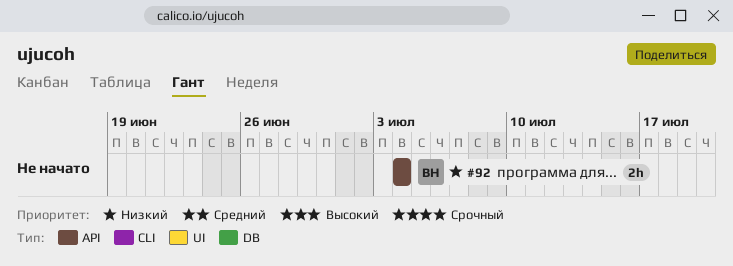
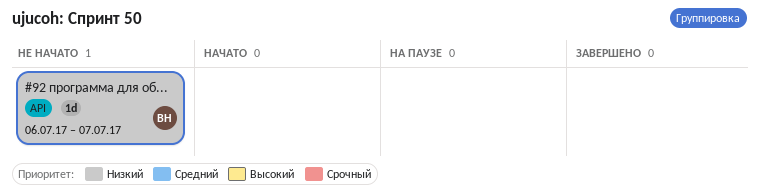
#92, estimate: 2h -> 1d
#92, start: Jul 4 -> Jul 6
#92, due: Jul 4 -> Jul 7

